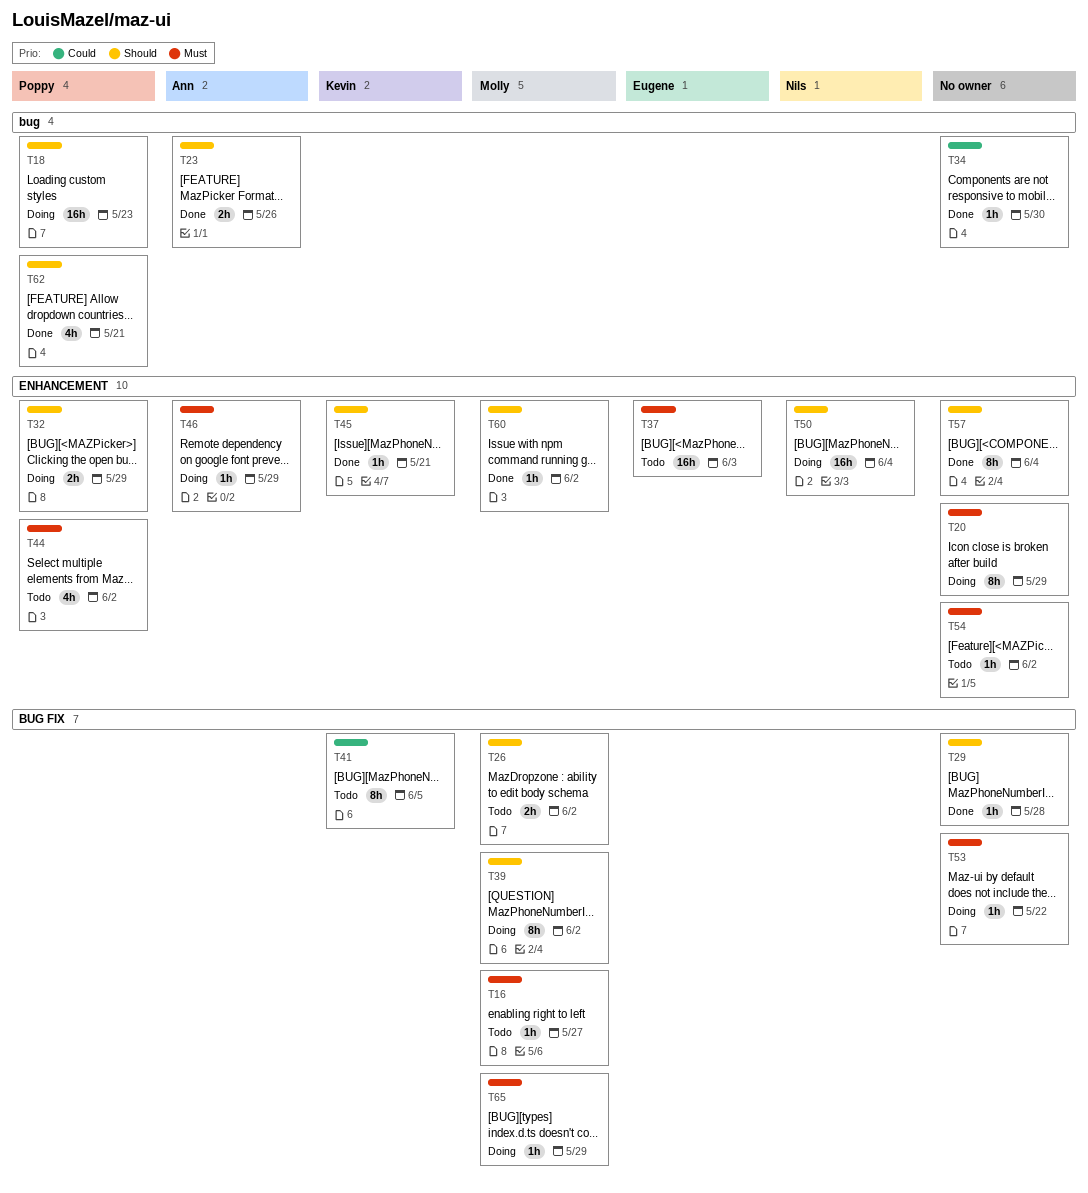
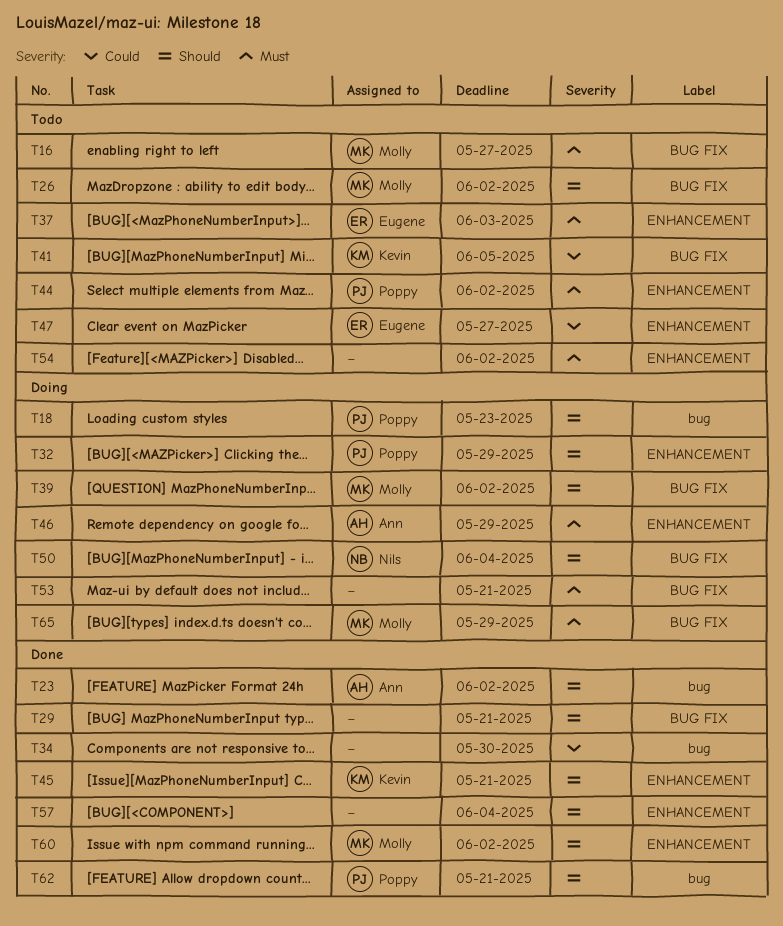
T20: present -> none
T23, due: May 26 -> Jun 2
T29, due: May 28 -> May 21
T47: none -> present
T50, label: ENHANCEMENT -> BUG FIX
T53, due: May 22 -> May 21

